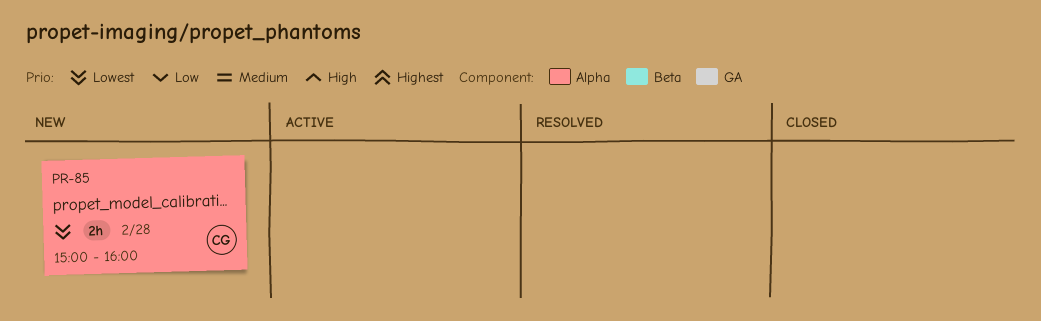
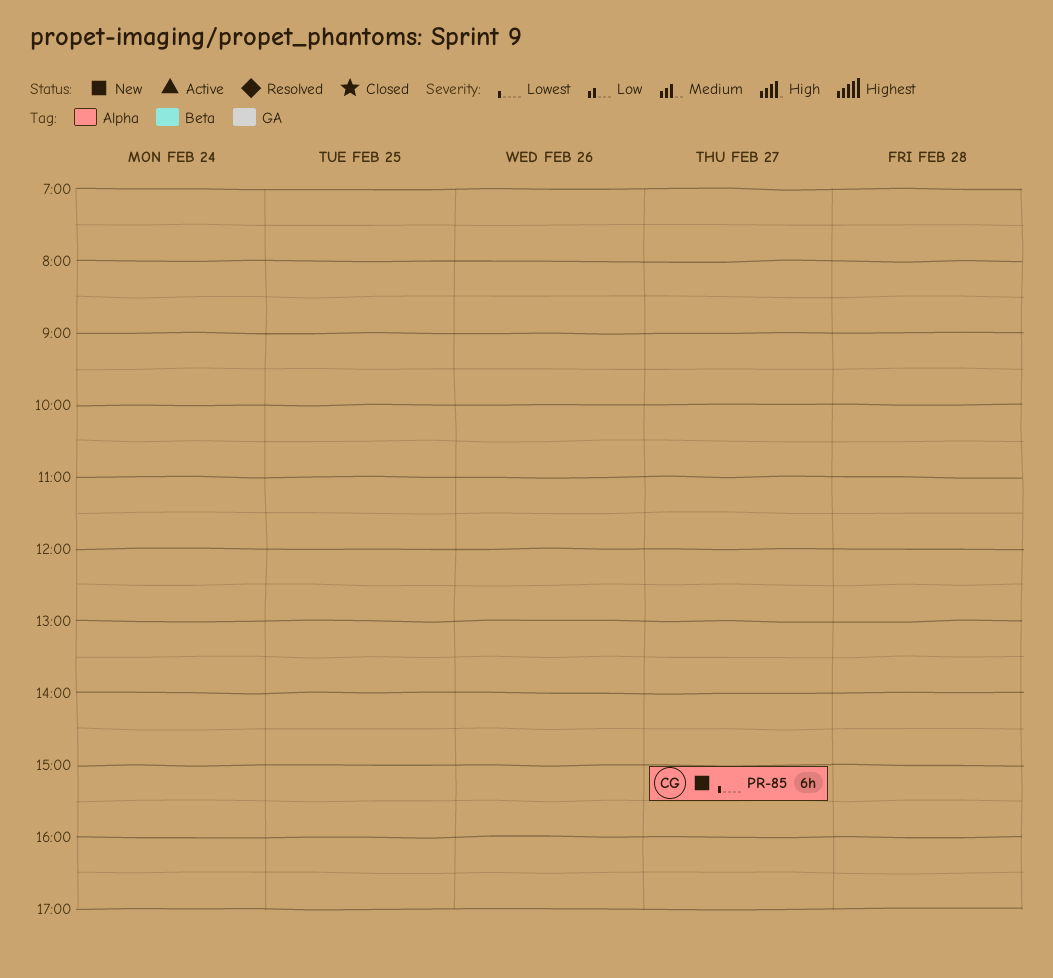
PR-85, estimate: 2h -> 6h
PR-85, day: Feb 28 -> Feb 27
PR-85, ends: 16:00 -> 15:30

